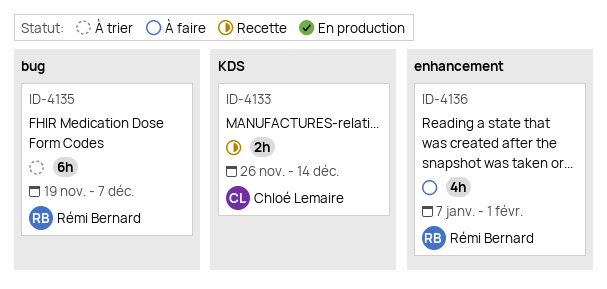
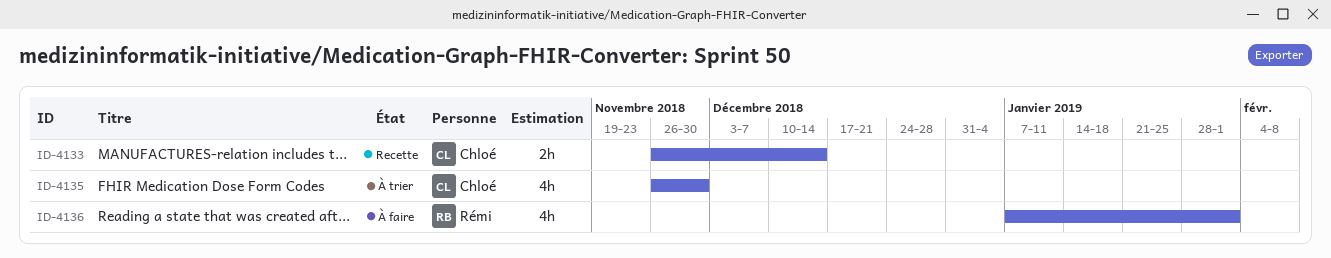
ID-4135, owner: Rémi Bernard -> Chloé Lemaire
ID-4135, estimate: 6h -> 4h
ID-4135, start: Nov 19 -> Nov 26
ID-4135, due: Dec 7 -> Nov 30

